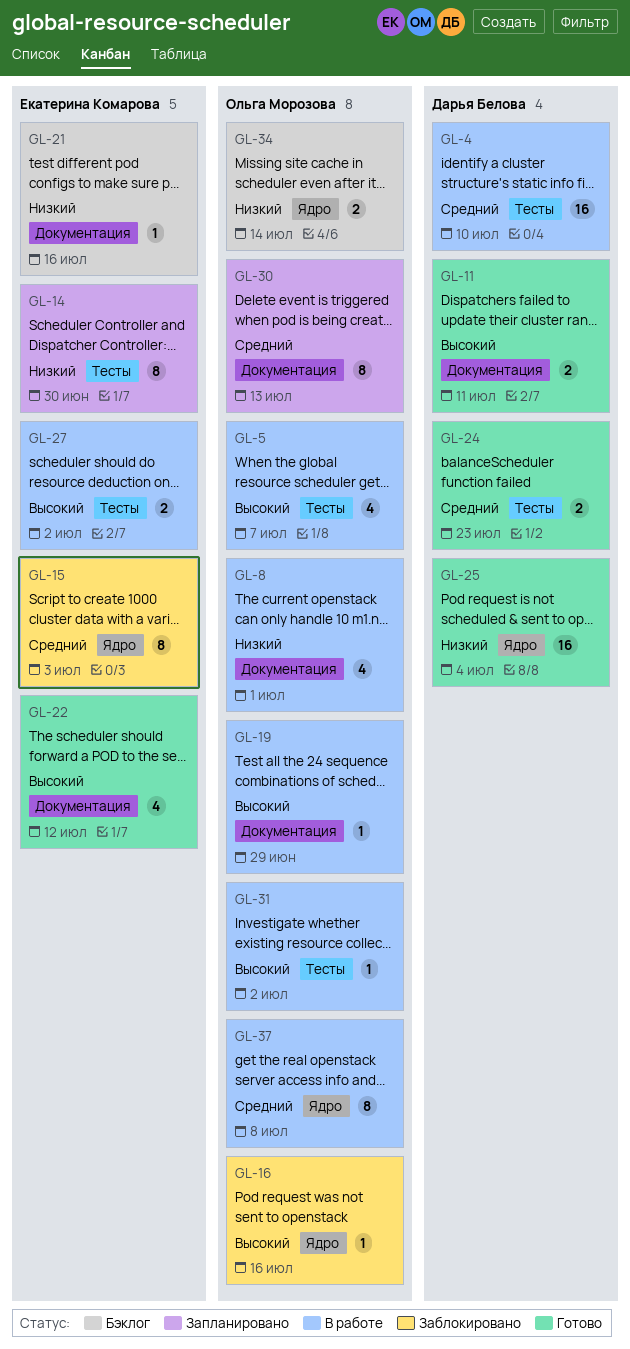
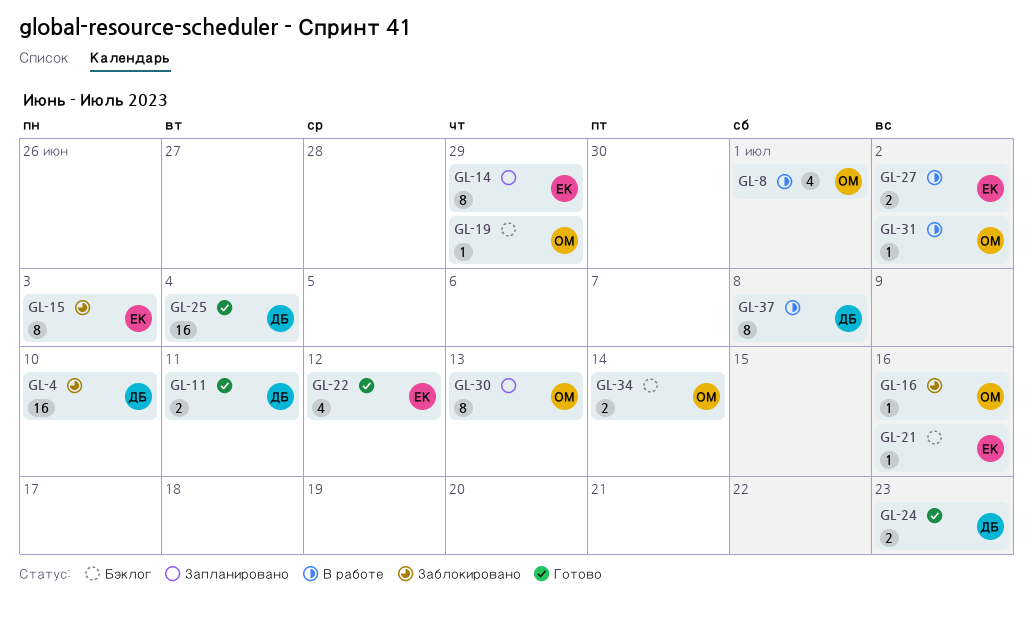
GL-4, status: В работе -> Заблокировано
GL-5: present -> none
GL-14, due: Jun 30 -> Jun 29
GL-19, status: В работе -> Бэклог
GL-37, owner: Ольга Морозова -> Дарья Белова

